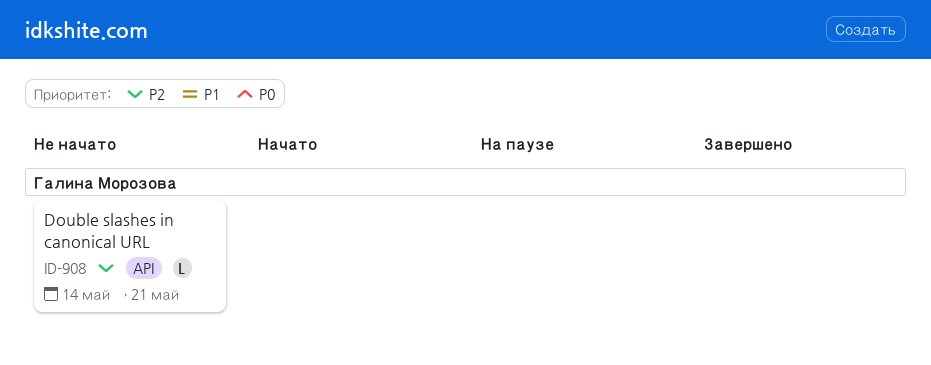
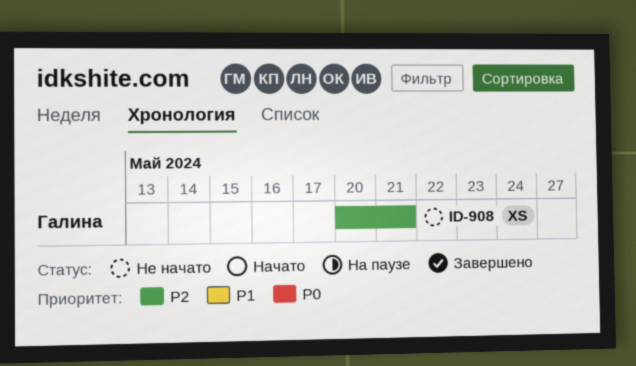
ID-908, estimate: L -> XS
ID-908, start: May 14 -> May 20

